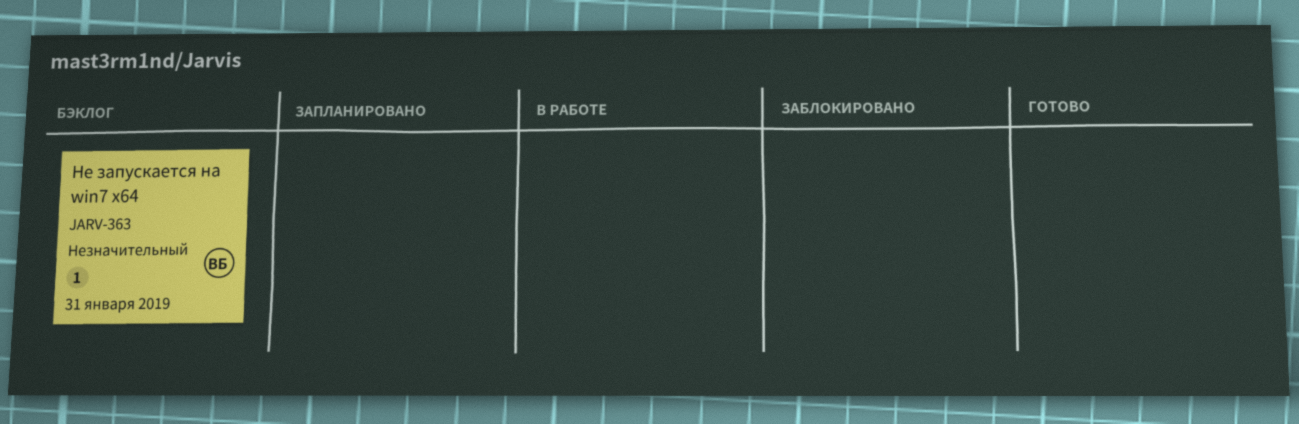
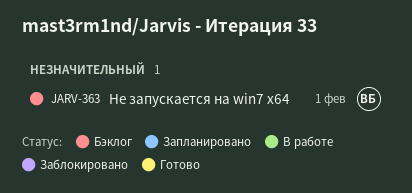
JARV-363, due: Jan 31 -> Feb 1

